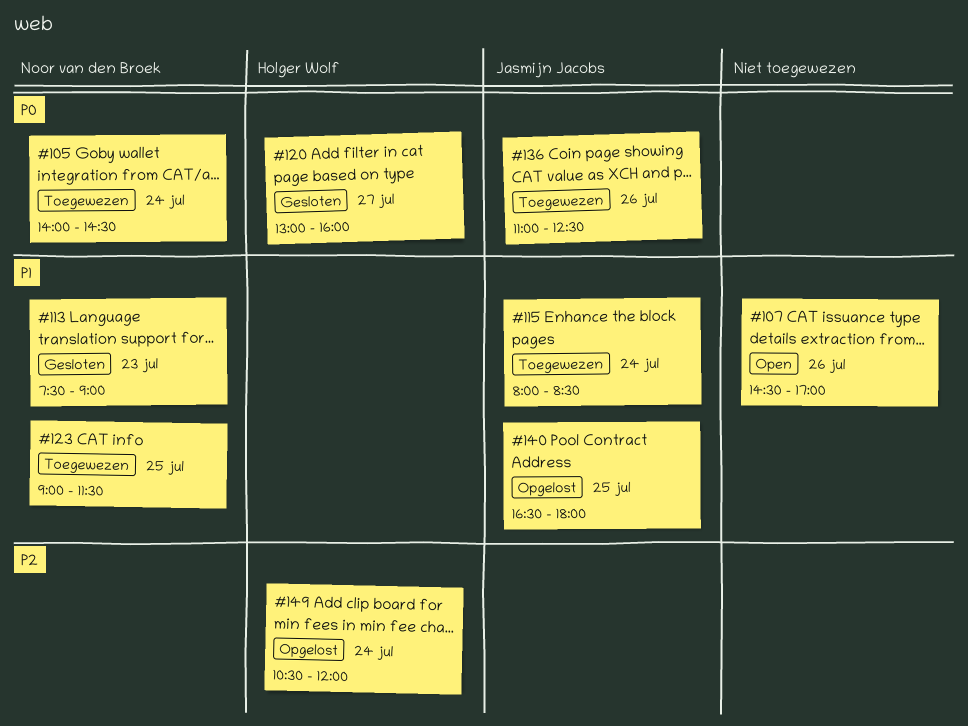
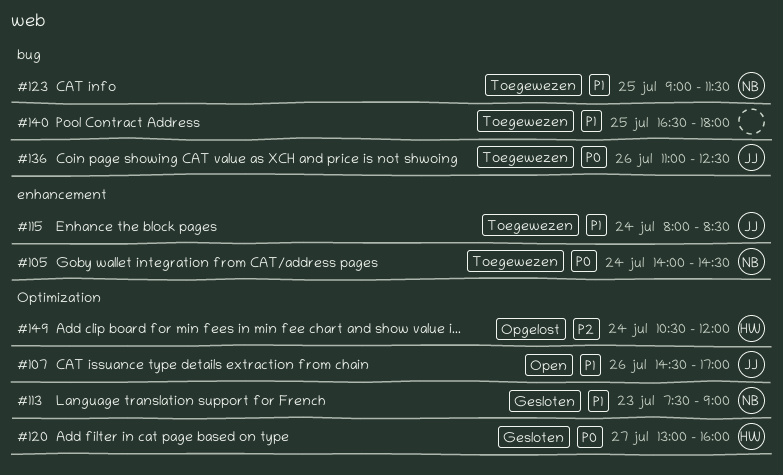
#107, owner: none -> Jasmijn Jacobs
#140, status: Opgelost -> Toegewezen
#140, owner: Jasmijn Jacobs -> none

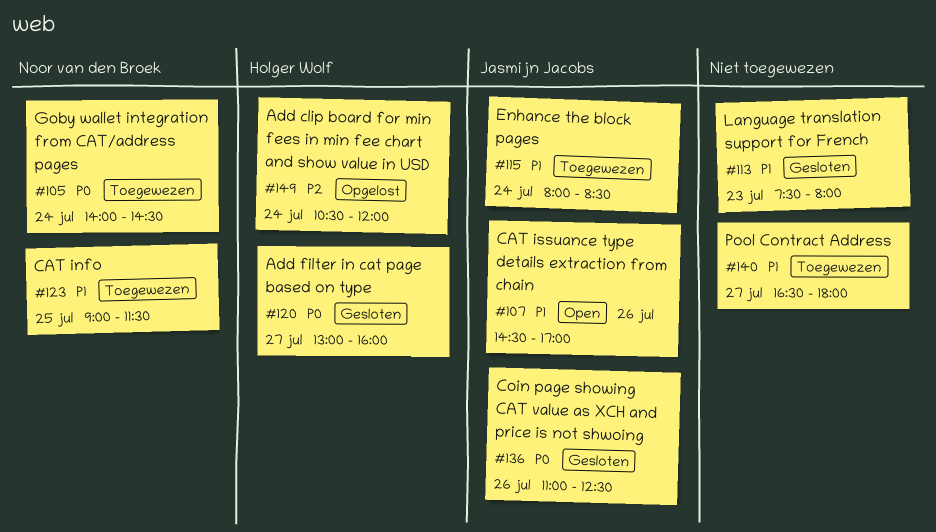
#113, owner: Noor van den Broek -> none
#113, ends: 09:00 -> 08:00
#136, status: Toegewezen -> Gesloten
#140, day: Jul 25 -> Jul 27

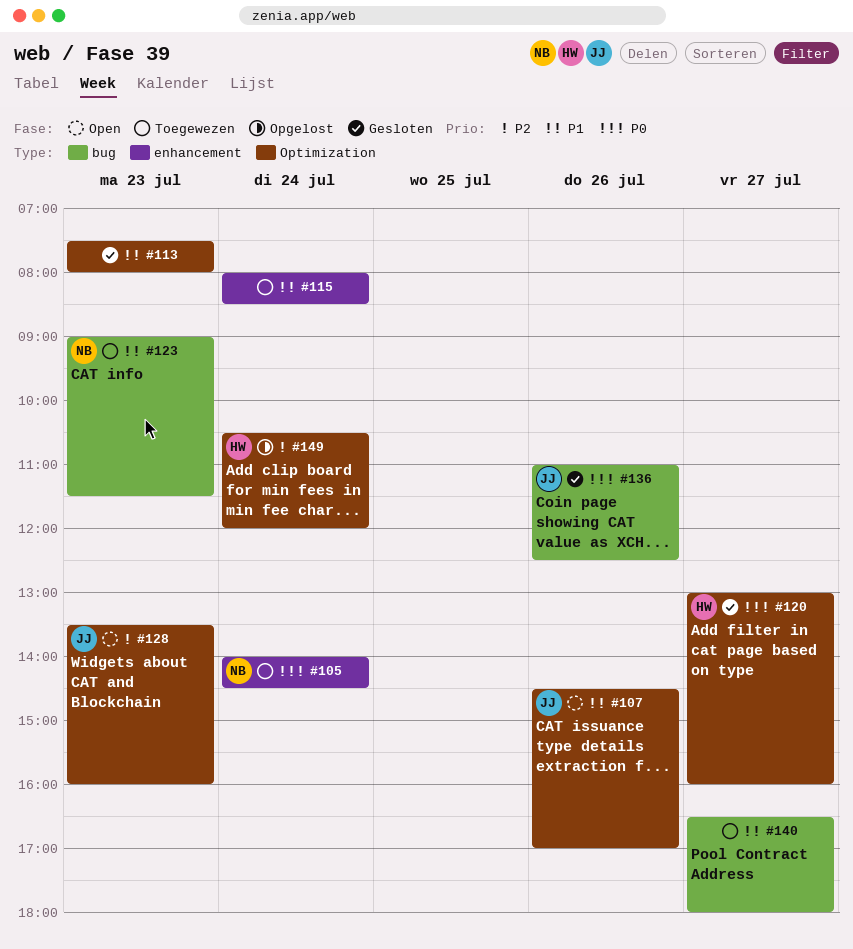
#115, owner: Jasmijn Jacobs -> none
#123, day: Jul 25 -> Jul 23
#128: none -> present

